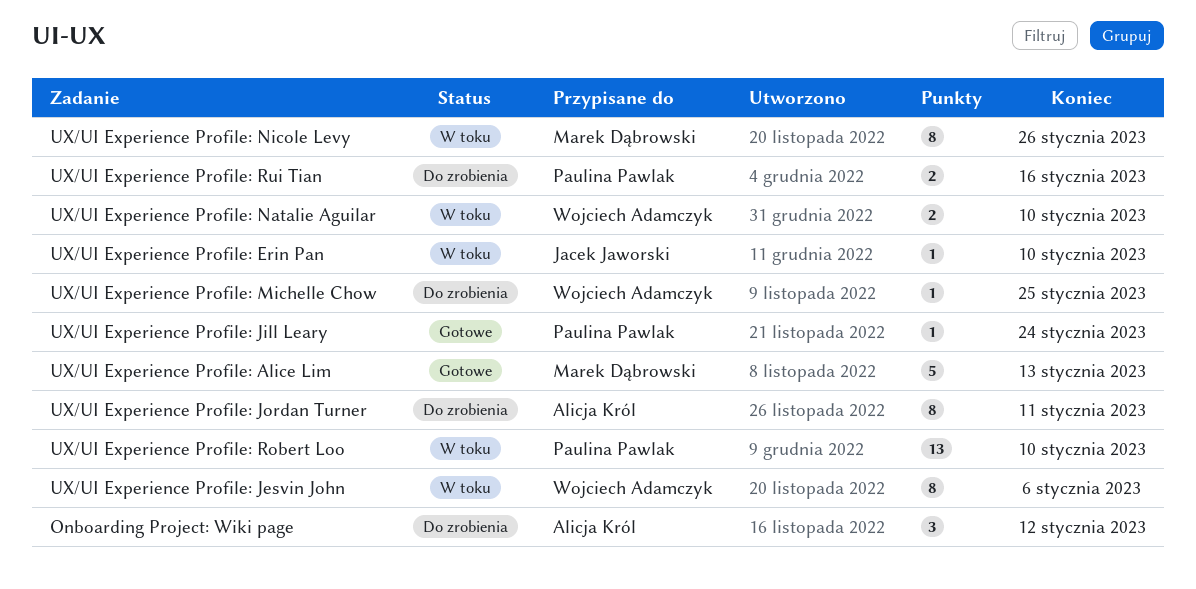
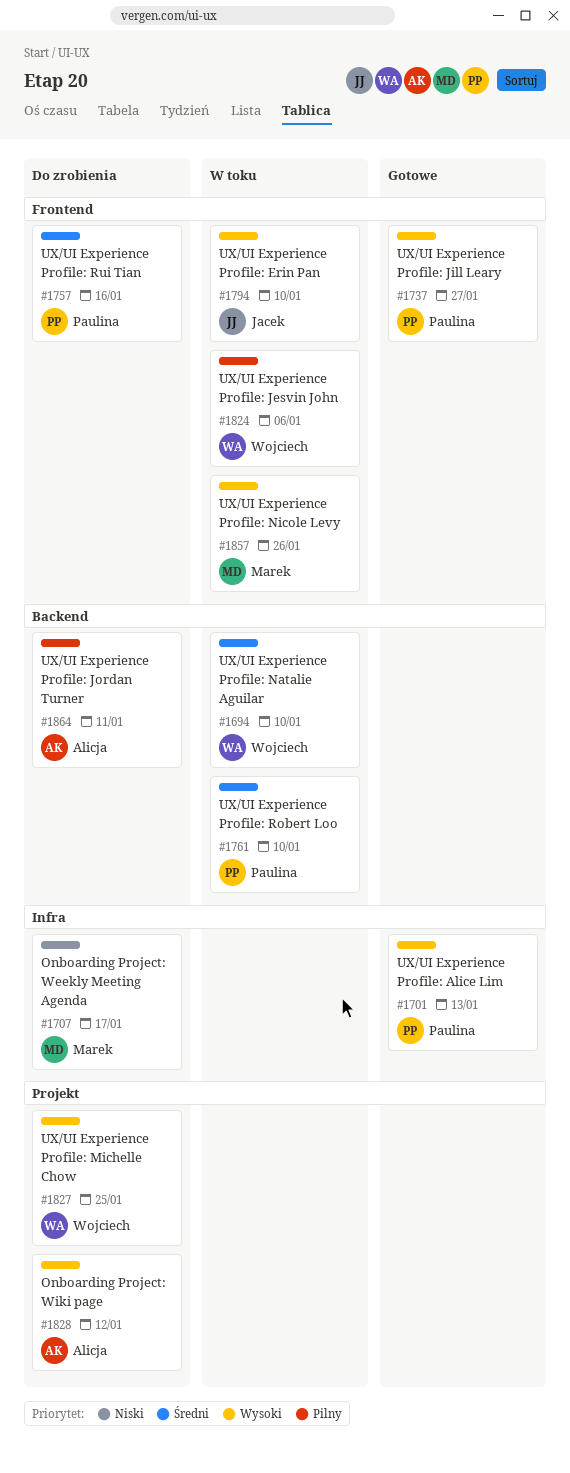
Onboarding Project: Weekly Meeting Agenda: none -> present
UX/UI Experience Profile: Alice Lim, owner: Marek Dąbrowski -> Paulina Pawlak
UX/UI Experience Profile: Jill Leary, due: Jan 24 -> Jan 27

